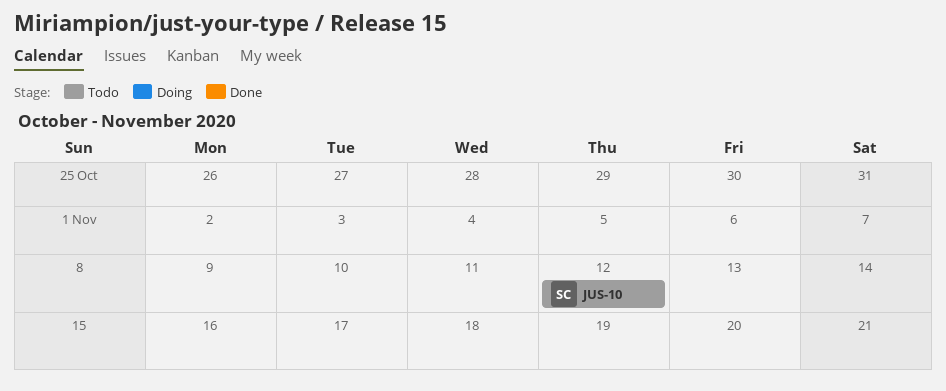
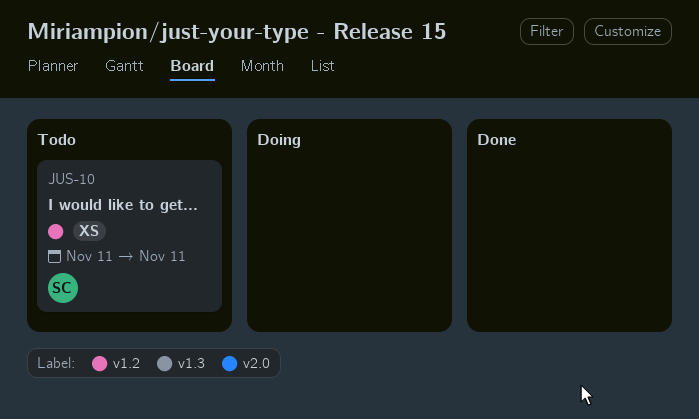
JUS-10, start: Nov 12 -> Nov 11
JUS-10, due: Nov 12 -> Nov 11

